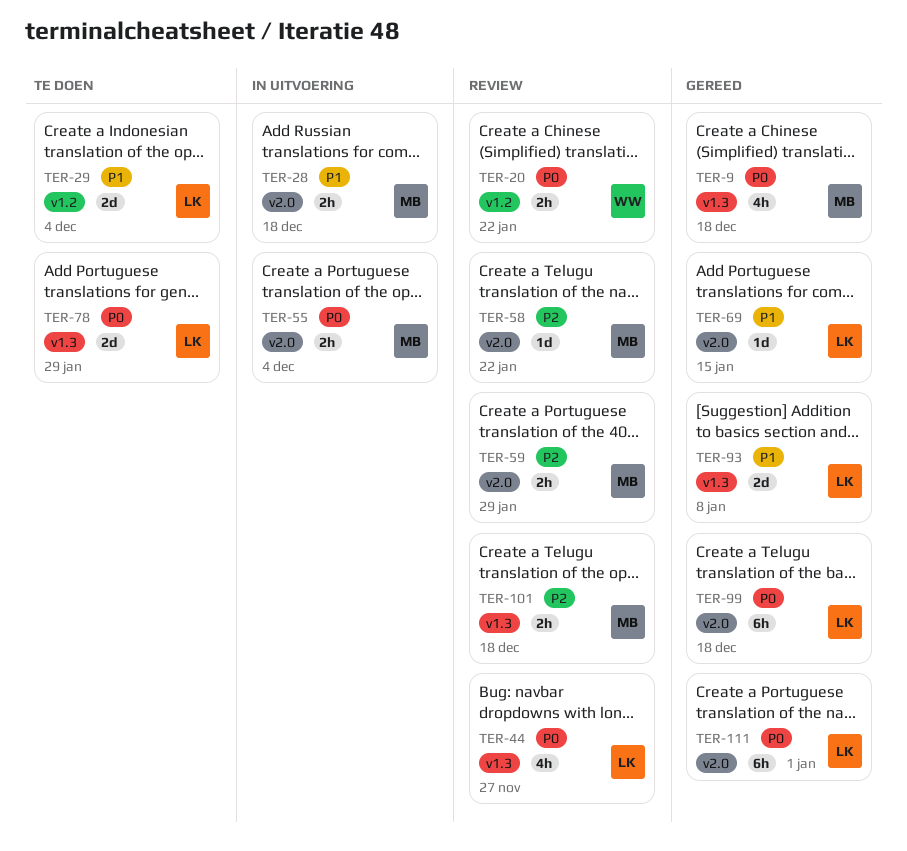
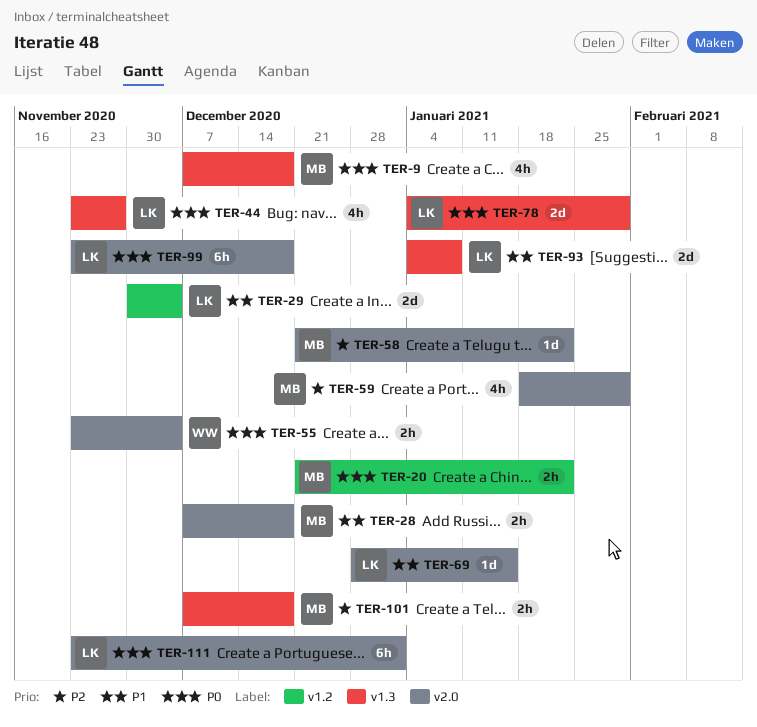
TER-20, owner: WW -> MB
TER-55, owner: MB -> WW
TER-59, estimate: 2h -> 4h

